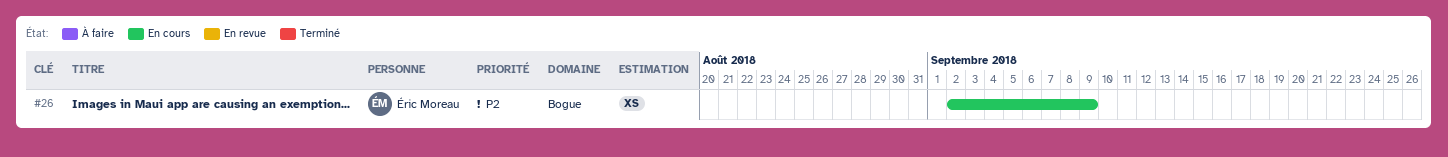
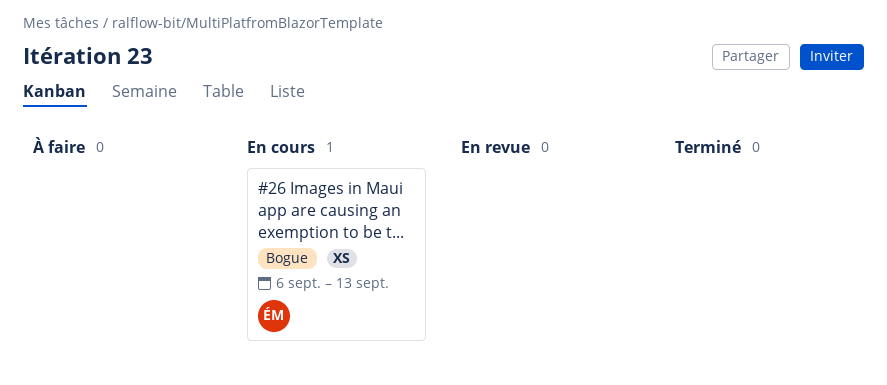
#26, start: Sep 2 -> Sep 6
#26, due: Sep 9 -> Sep 13

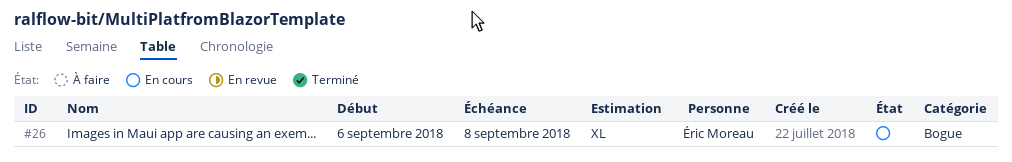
#26, estimate: XS -> XL
#26, due: Sep 13 -> Sep 8

